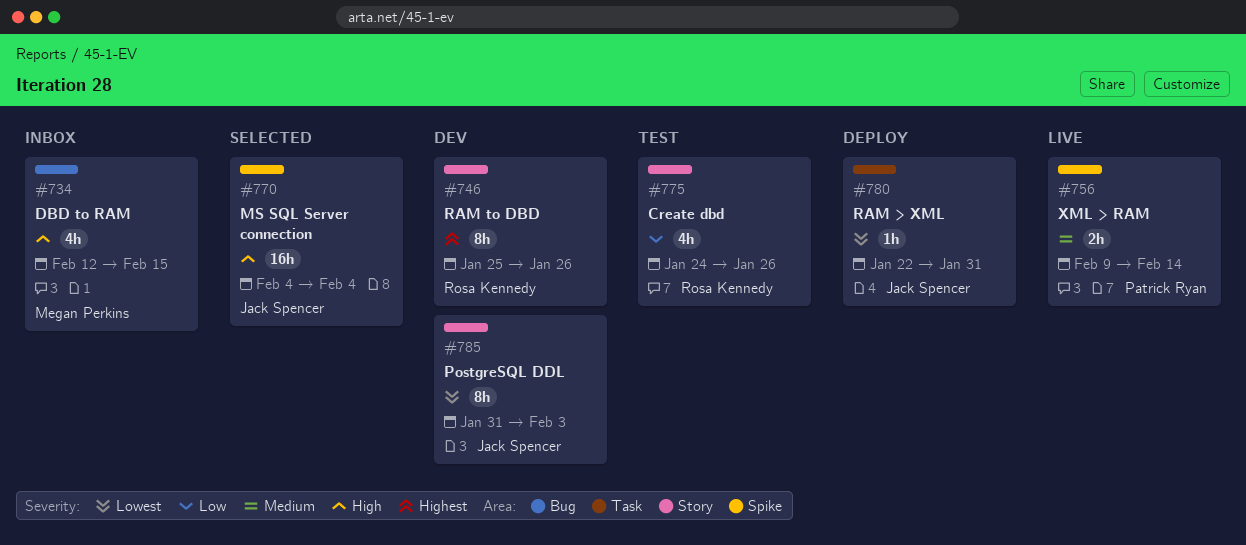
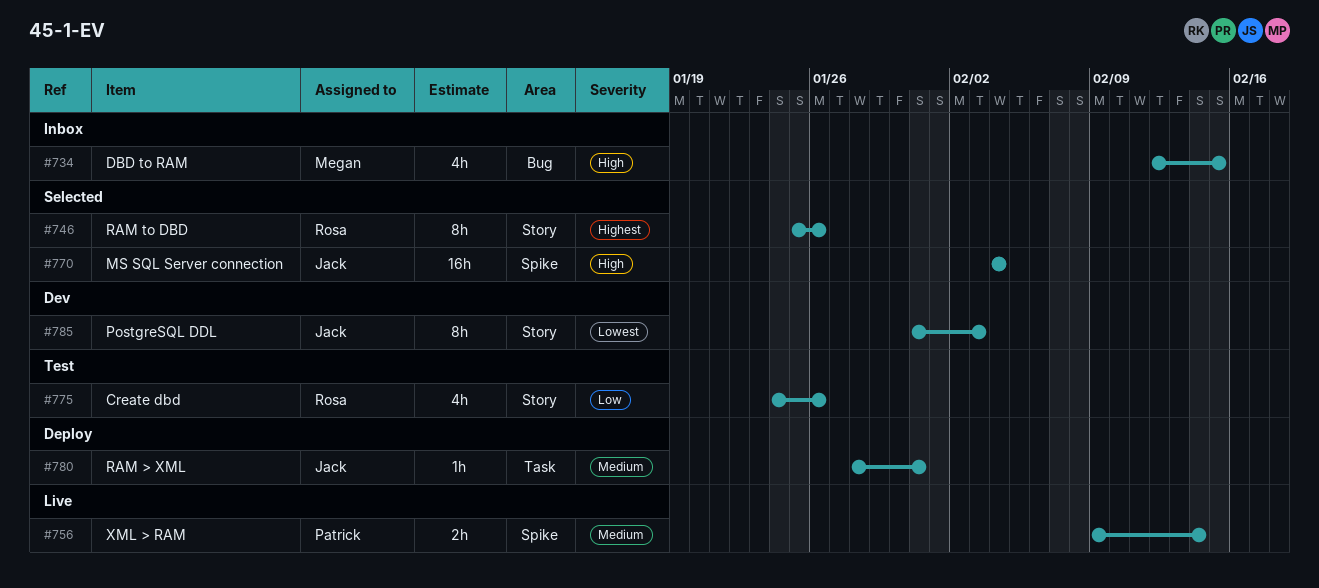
#746, status: Dev -> Selected
#780, priority: Lowest -> Medium
#780, start: Jan 22 -> Jan 28

